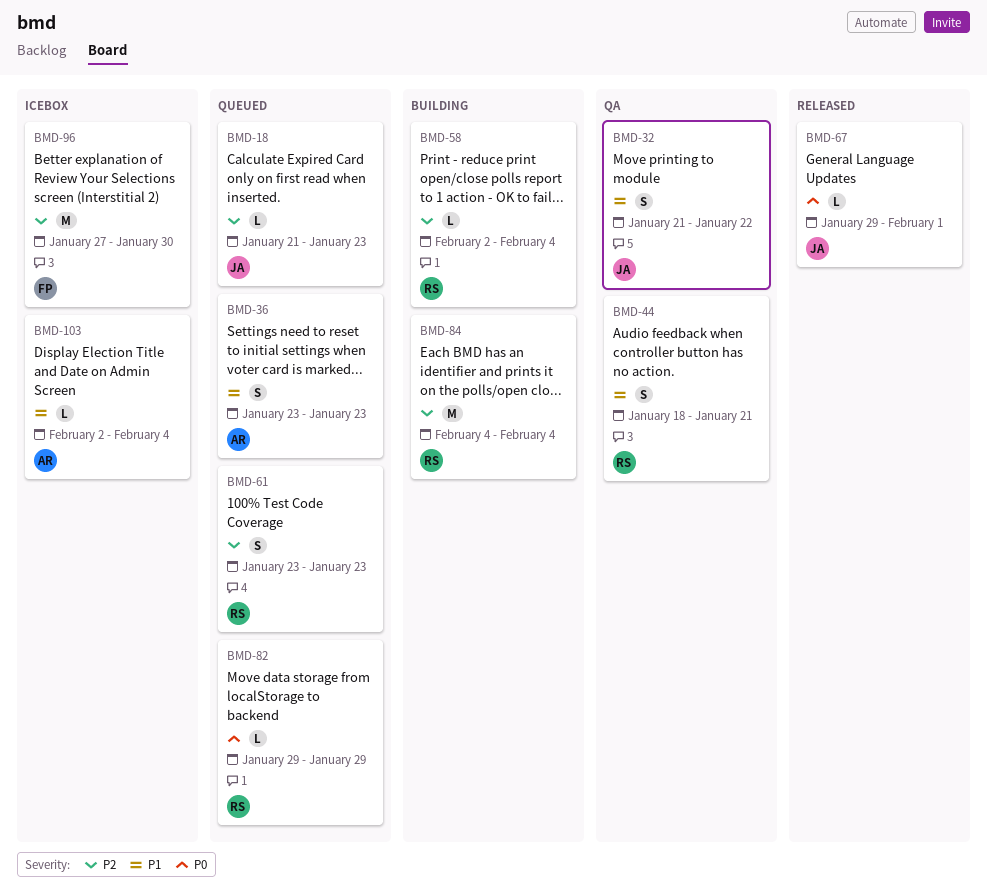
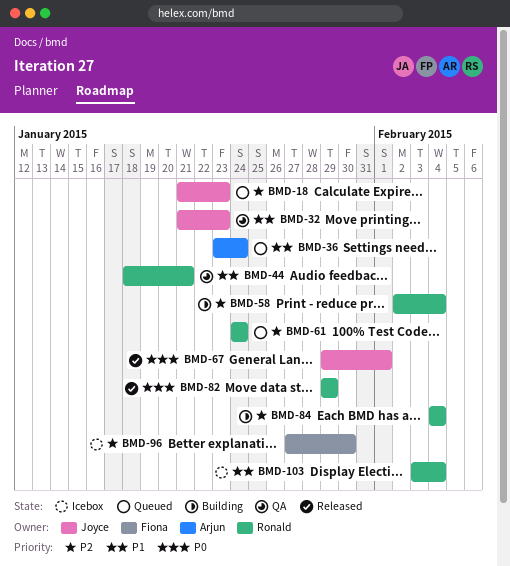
BMD-32, due: Jan 22 -> Jan 23
BMD-36, due: Jan 23 -> Jan 24
BMD-61, start: Jan 23 -> Jan 24
BMD-61, due: Jan 23 -> Jan 24
BMD-82, status: Queued -> Released
BMD-103, owner: Arjun -> Ronald
BMD-103, start: Feb 2 -> Feb 3

